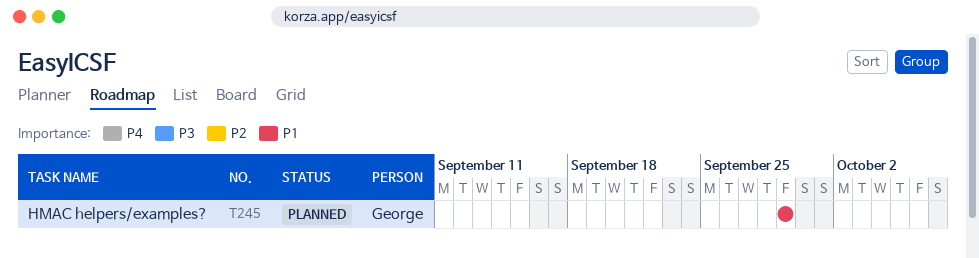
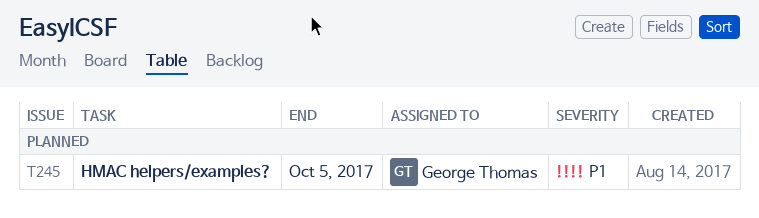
T245, due: Sep 29 -> Oct 5

